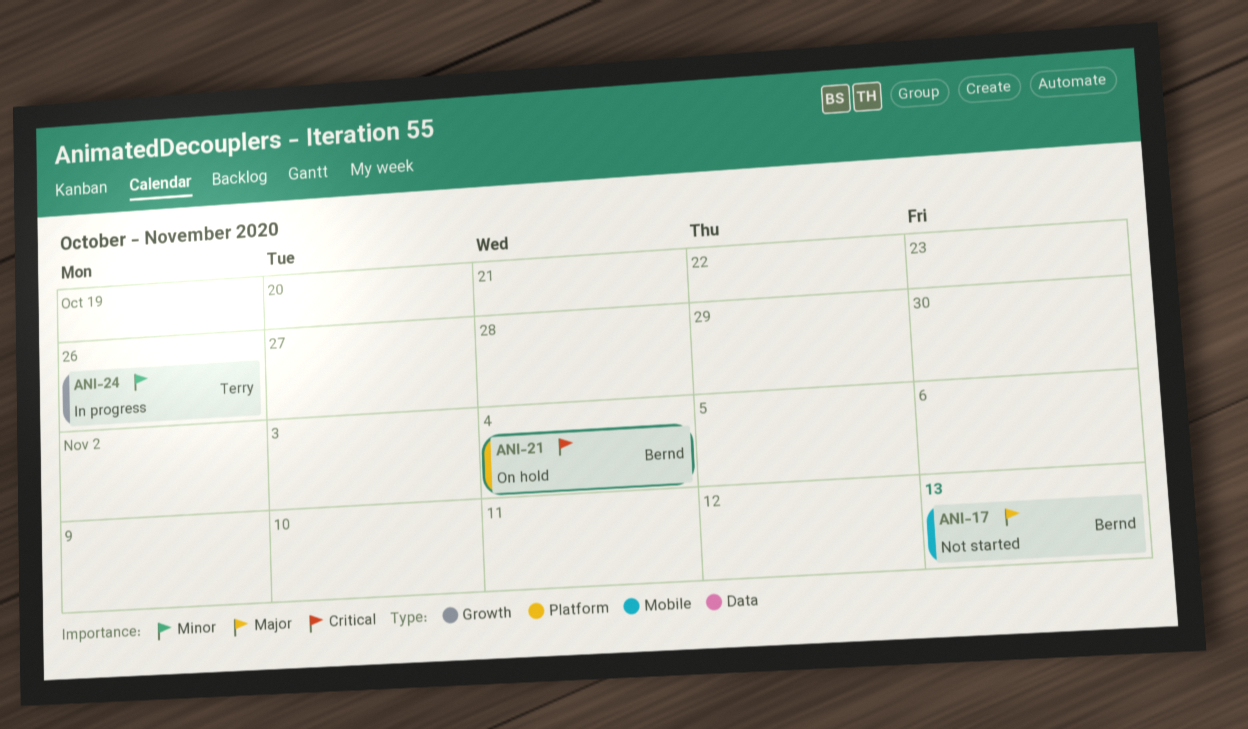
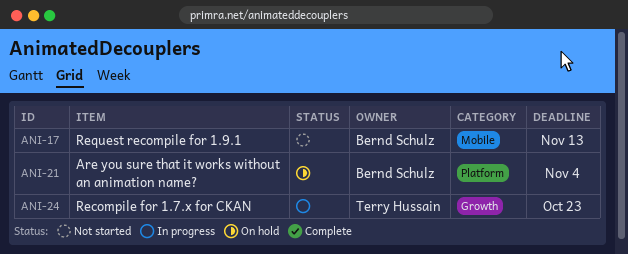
ANI-24, due: Oct 26 -> Oct 23

